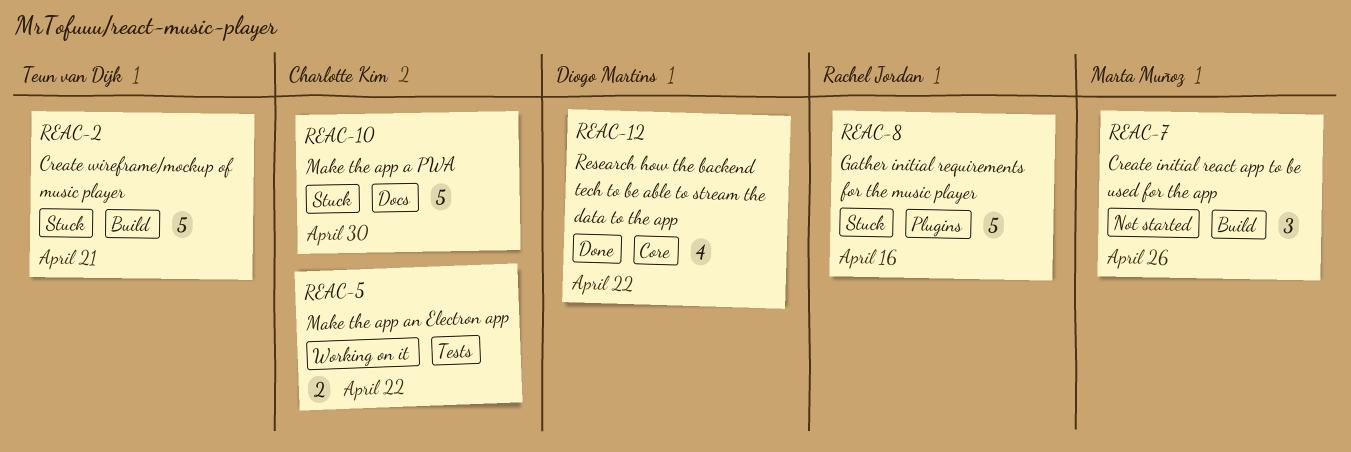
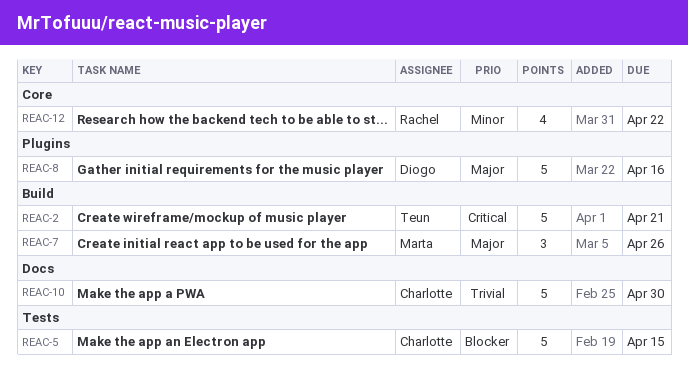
REAC-5, estimate: 2 -> 5
REAC-5, due: Apr 22 -> Apr 15
REAC-8, owner: Rachel Jordan -> Diogo Martins
REAC-12, owner: Diogo Martins -> Rachel Jordan

